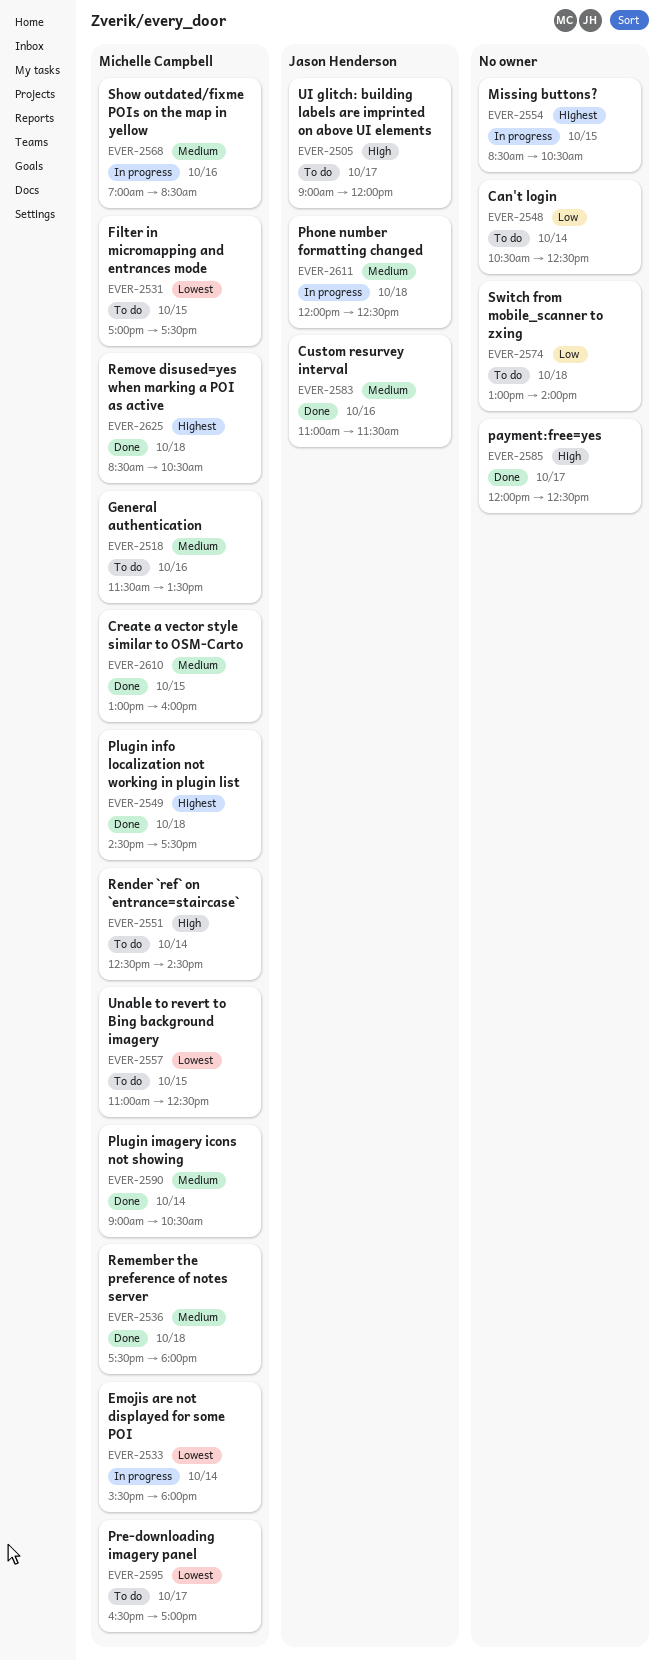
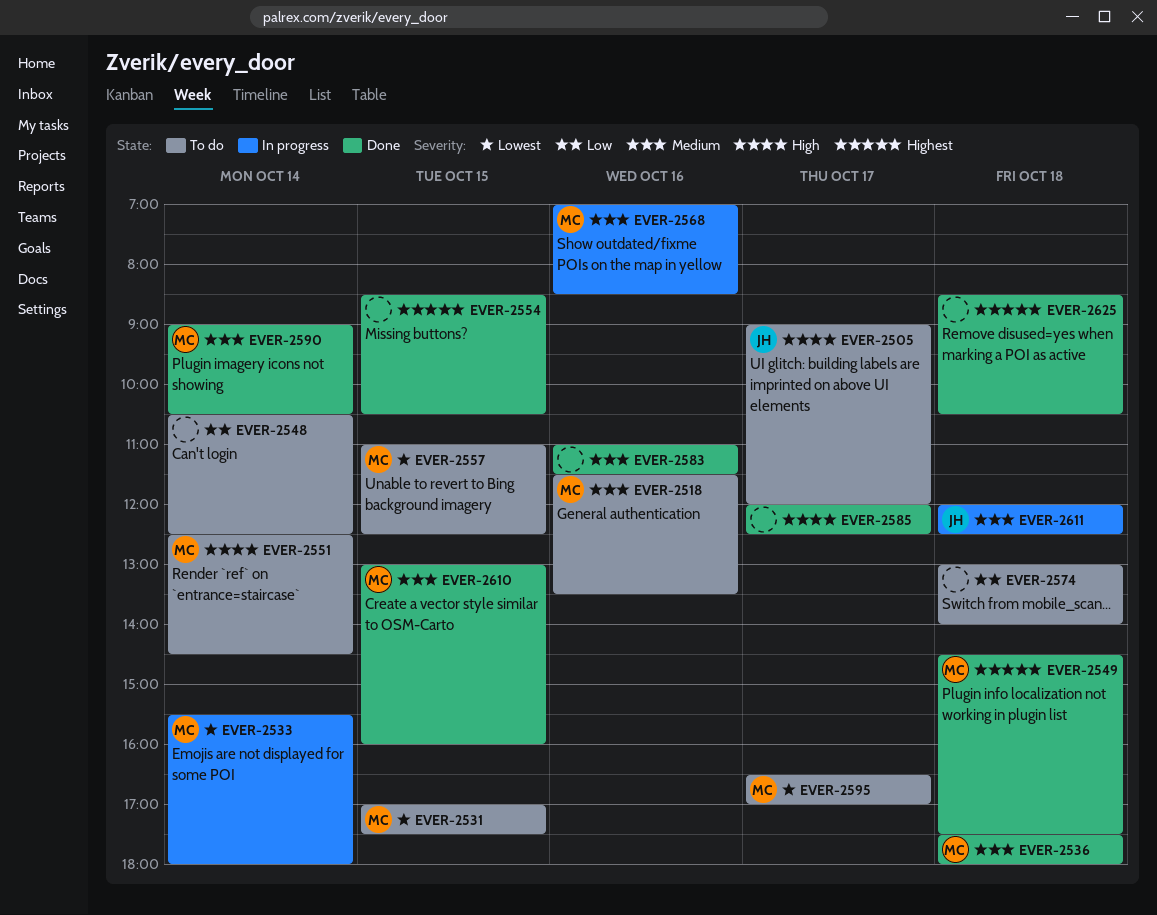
EVER-2554, status: In progress -> Done
EVER-2583, owner: Jason Henderson -> none
EVER-2625, owner: Michelle Campbell -> none

